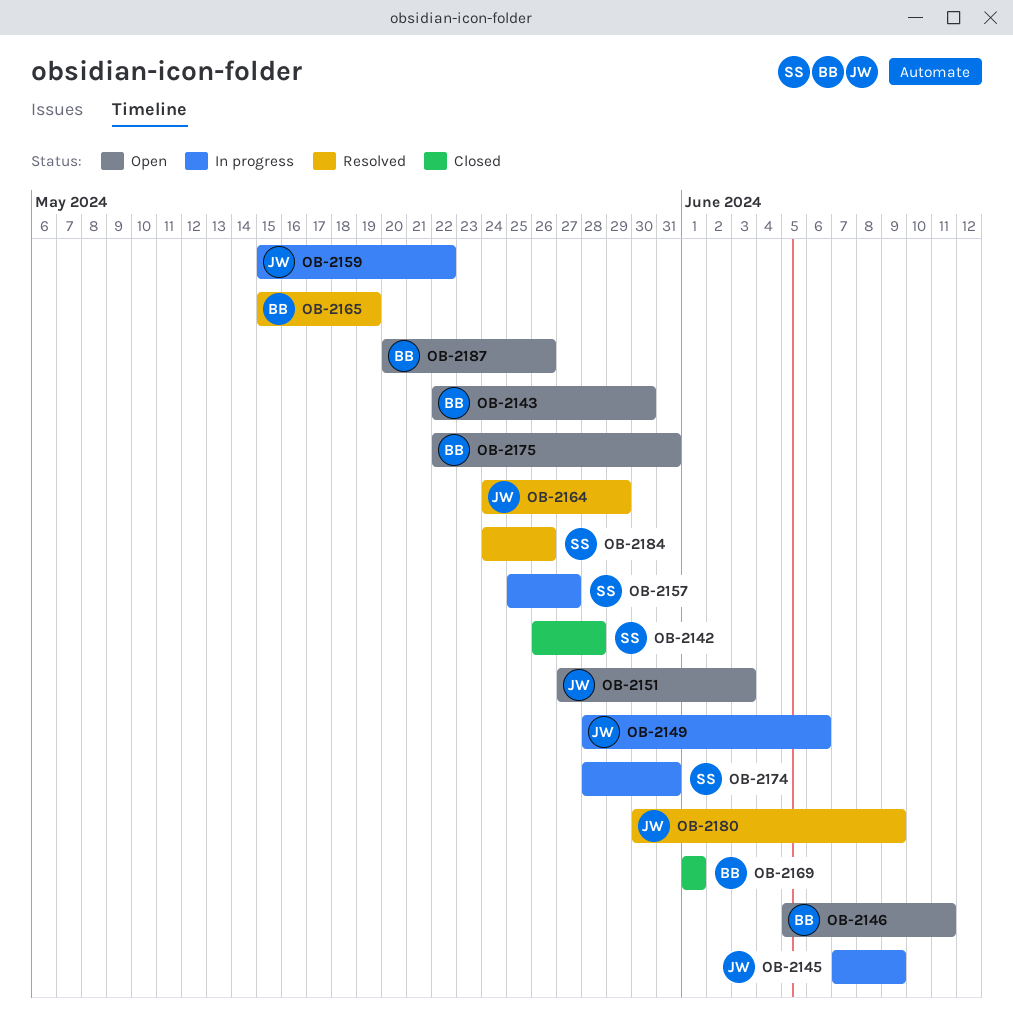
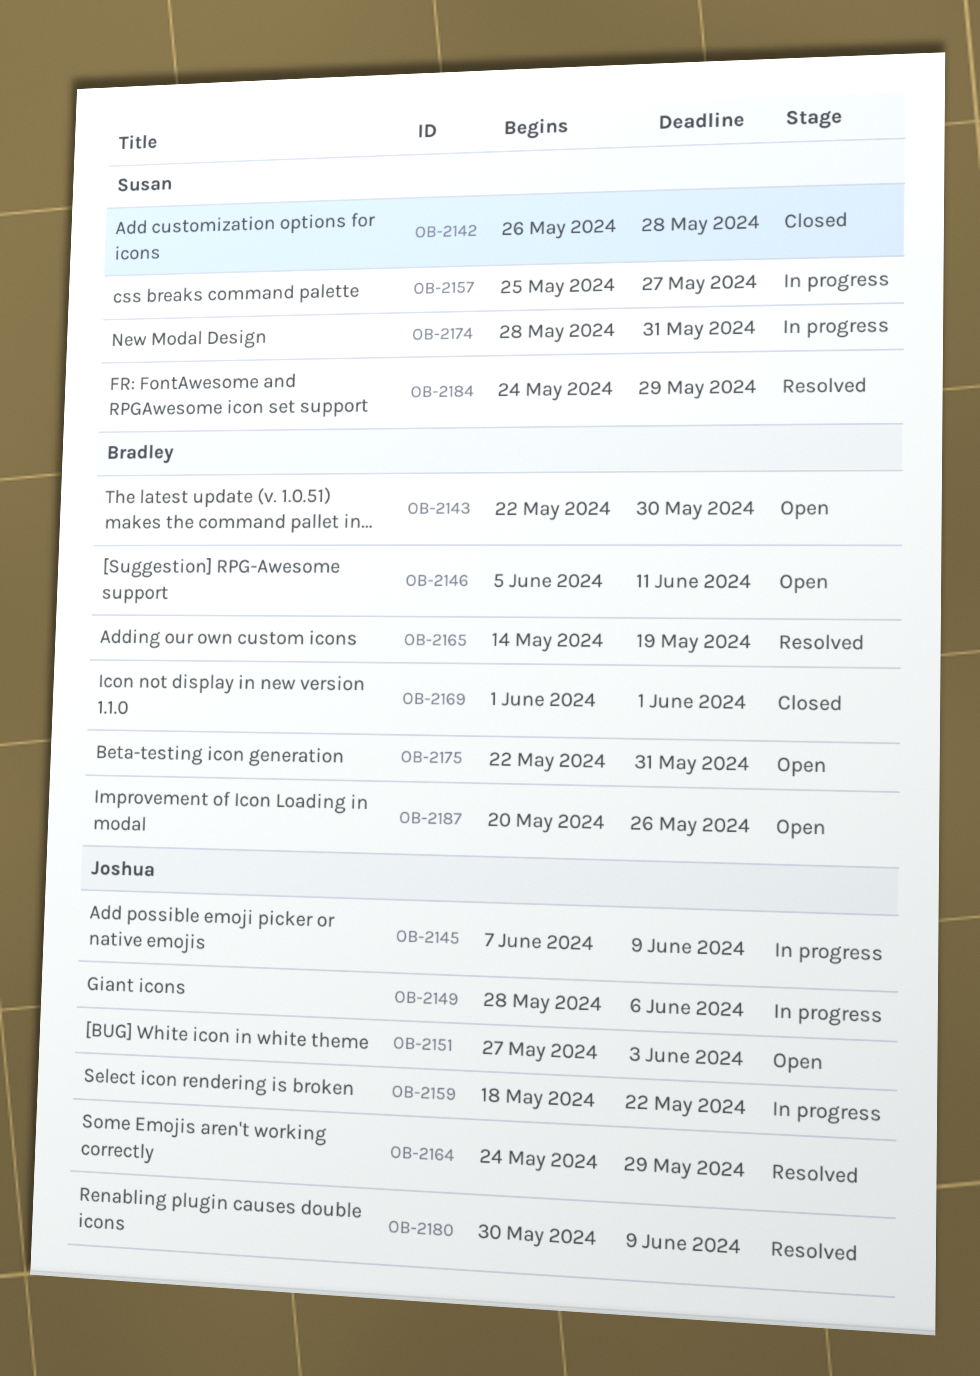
OB-2159, start: May 15 -> May 18
OB-2165, start: May 15 -> May 14
OB-2184, due: May 26 -> May 29

